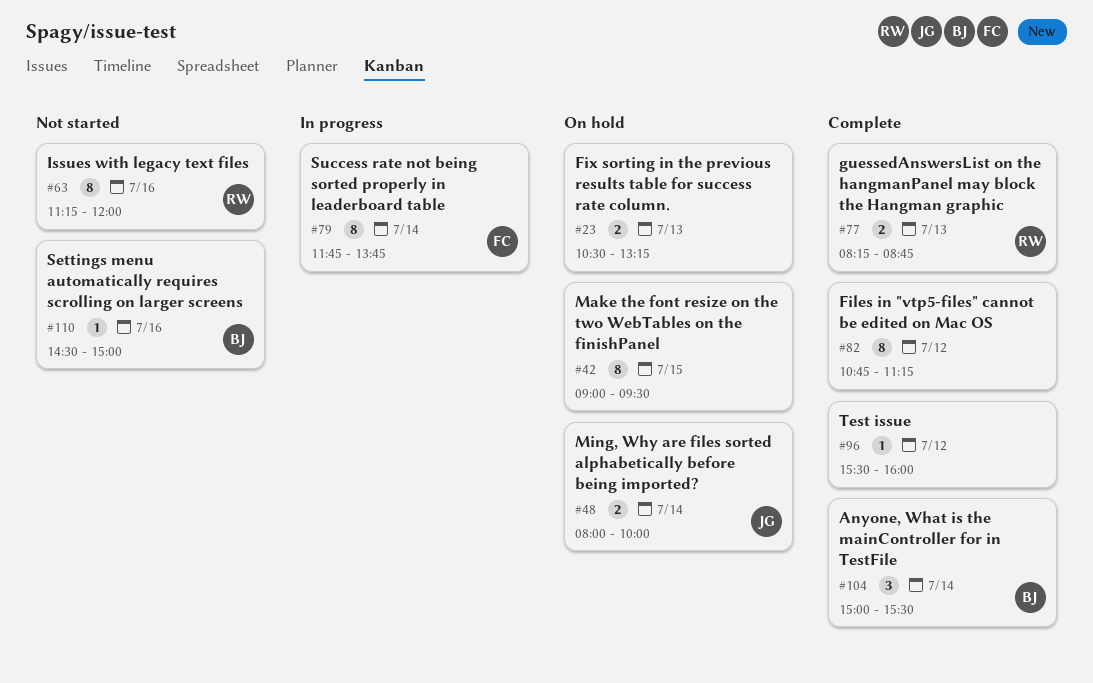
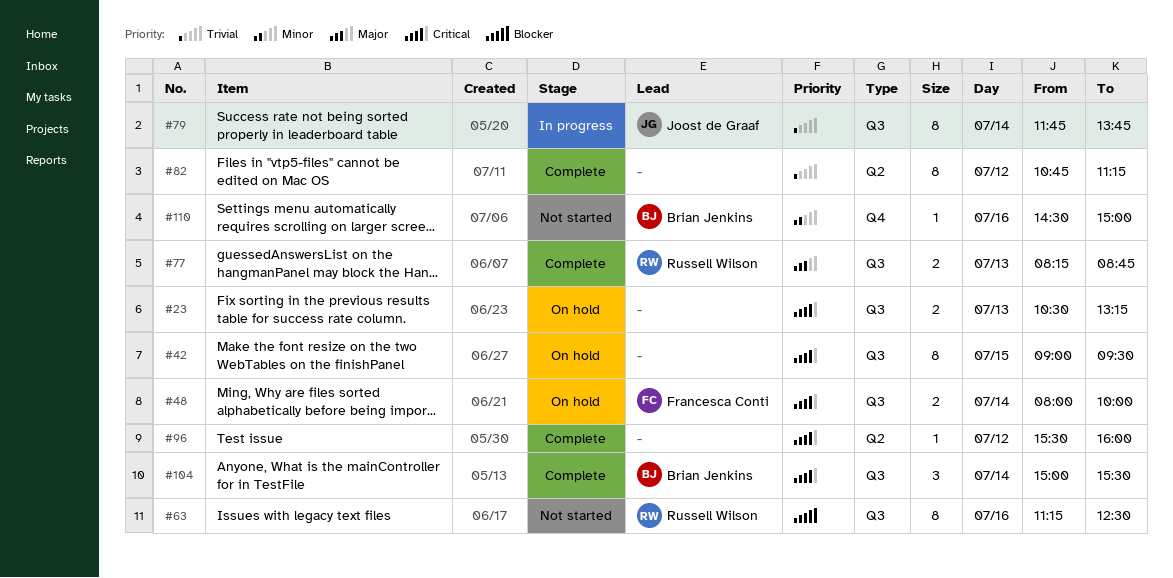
#48, owner: Joost de Graaf -> Francesca Conti
#63, ends: 12:00 -> 12:30
#79, owner: Francesca Conti -> Joost de Graaf

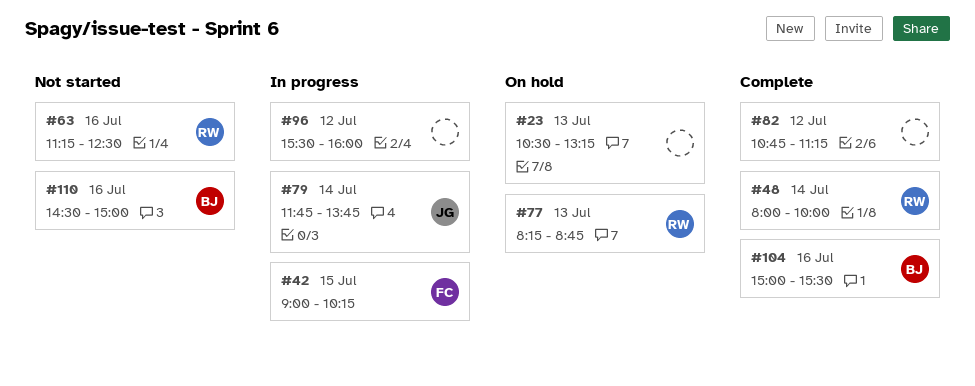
#42, status: On hold -> In progress
#42, owner: none -> Francesca Conti
#42, ends: 09:30 -> 10:15
#48, status: On hold -> Complete
#48, owner: Francesca Conti -> Russell Wilson
#77, status: Complete -> On hold
#96, status: Complete -> In progress
#104, day: Jul 14 -> Jul 16

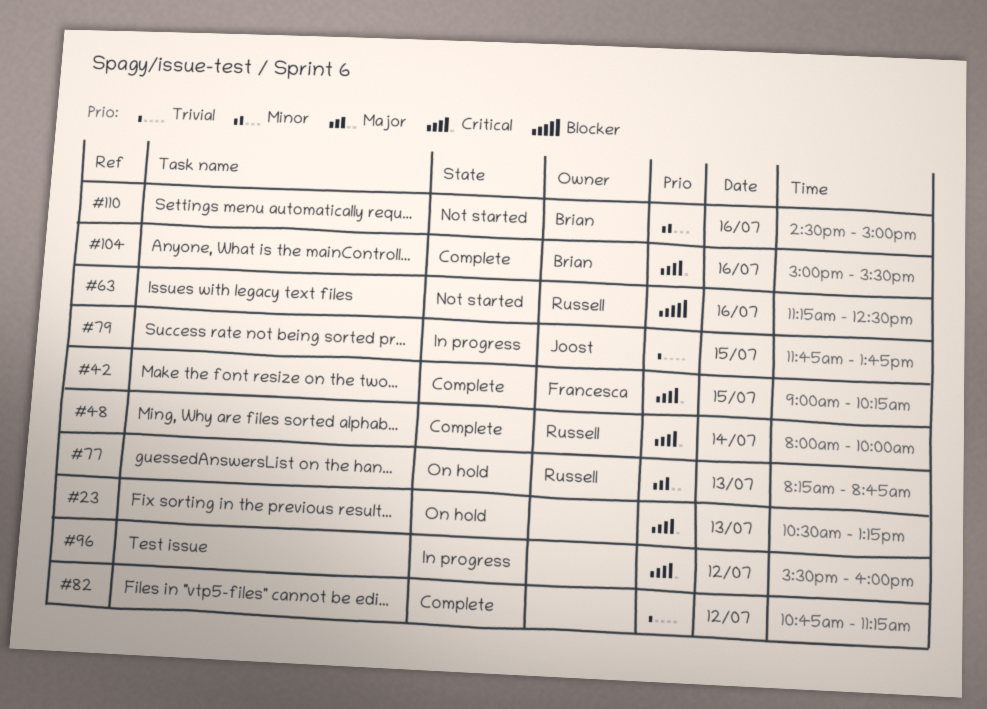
#42, status: In progress -> Complete
#79, day: Jul 14 -> Jul 15

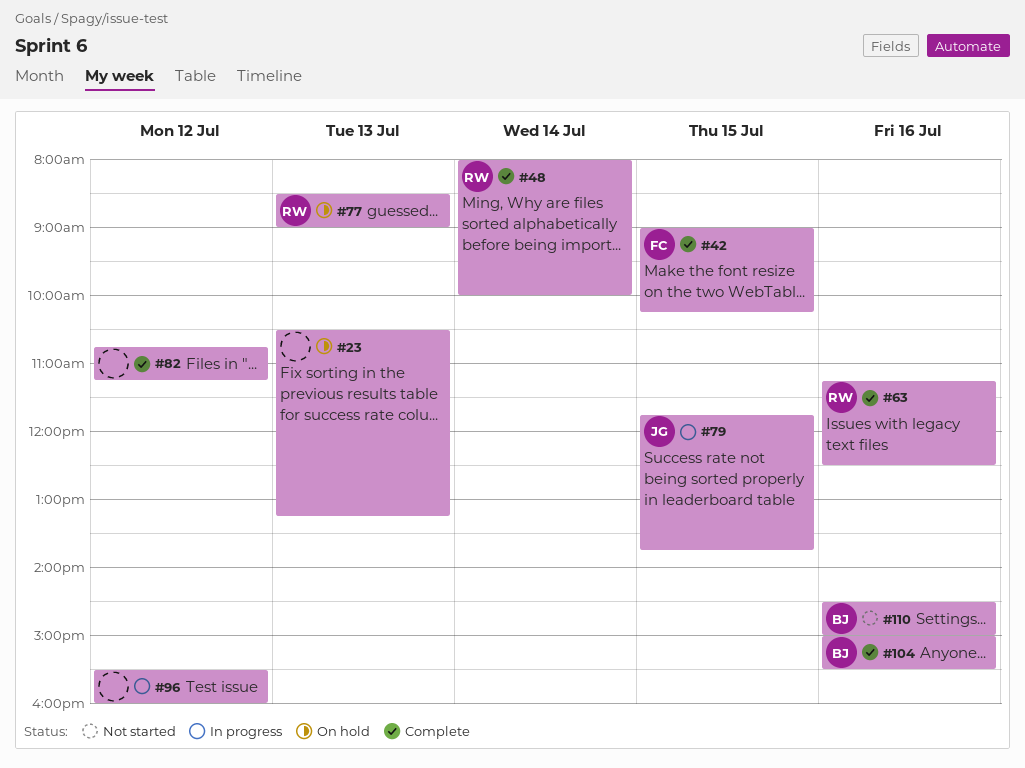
#63, status: Not started -> Complete
#77, begins: 08:15 -> 08:30
#77, ends: 08:45 -> 09:00

